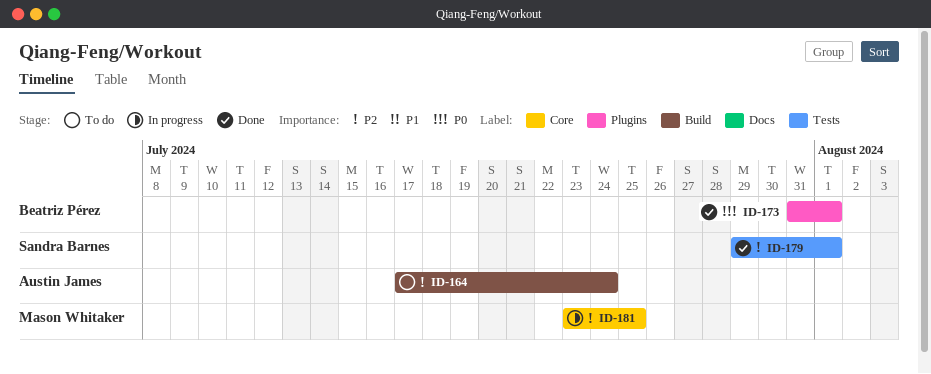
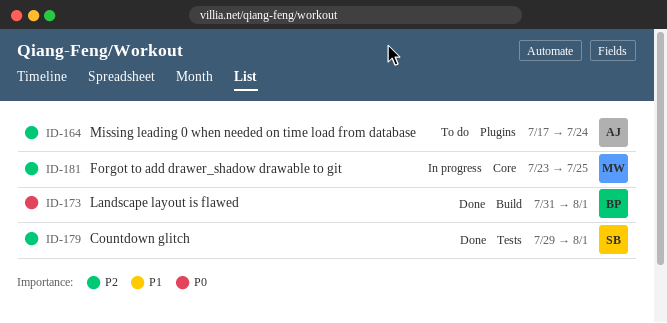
ID-164, label: Build -> Plugins
ID-173, label: Plugins -> Build

